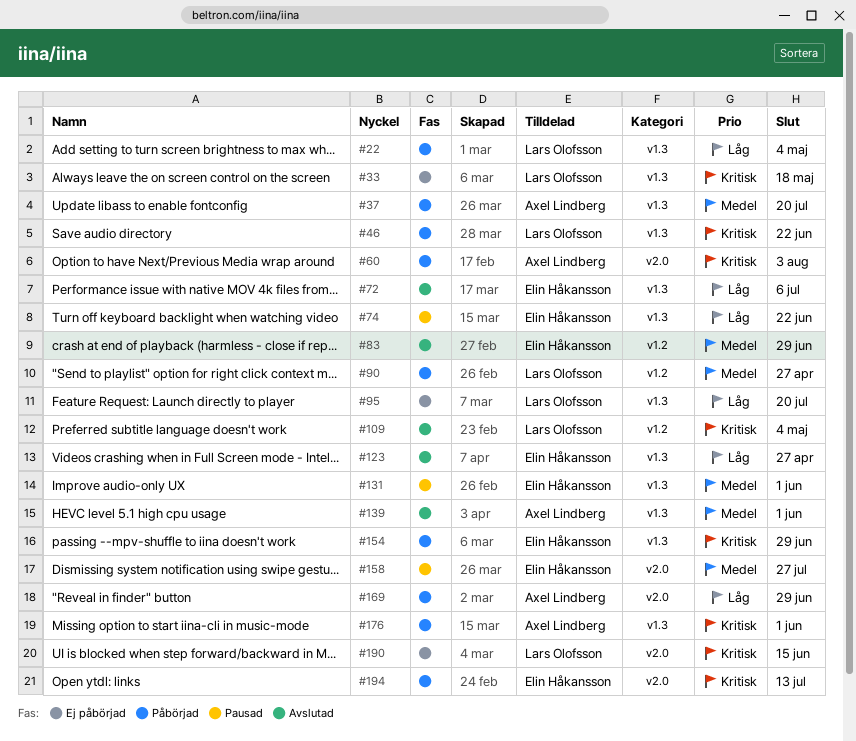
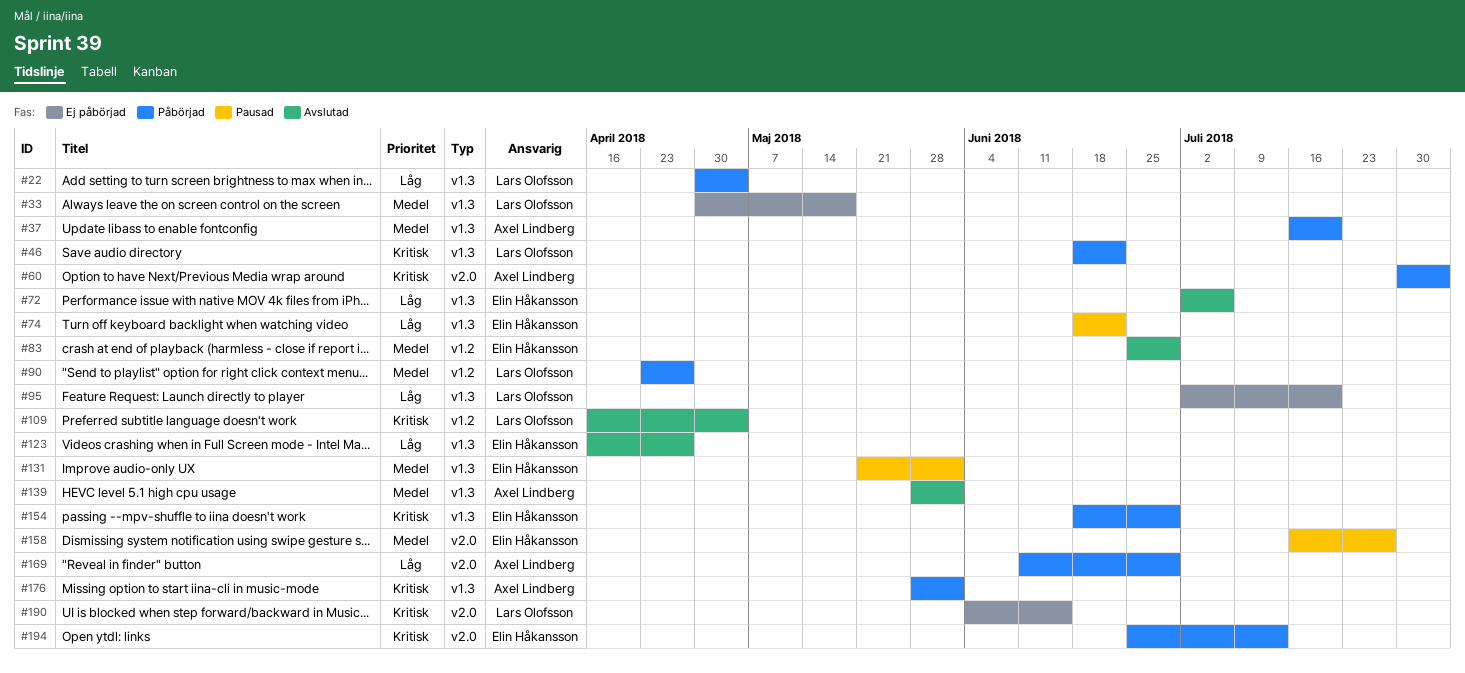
#33, priority: Kritisk -> Medel

